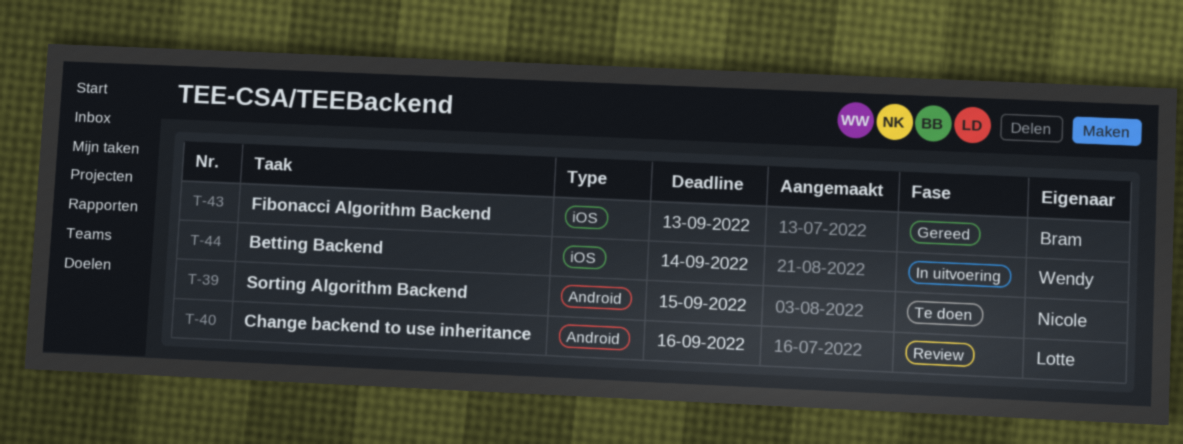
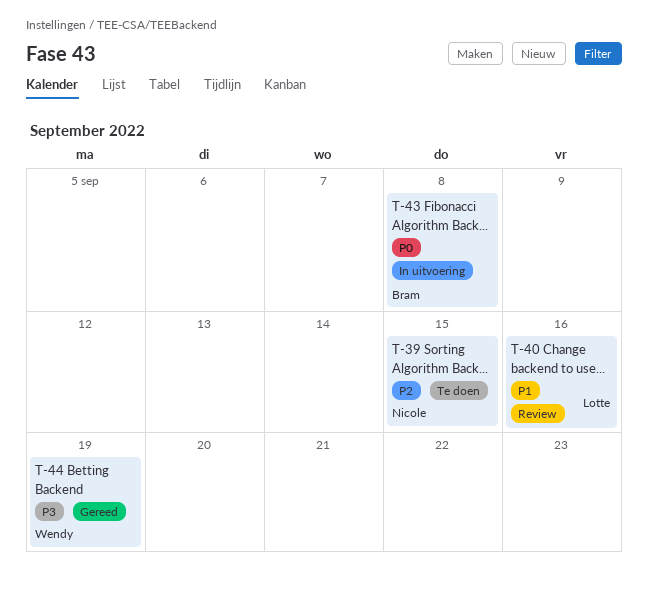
T-43, status: Gereed -> In uitvoering
T-43, due: Sep 13 -> Sep 8
T-44, status: In uitvoering -> Gereed
T-44, due: Sep 14 -> Sep 19

